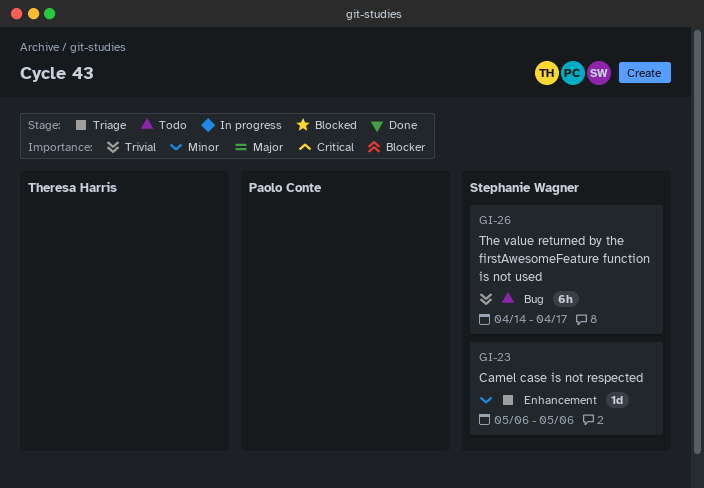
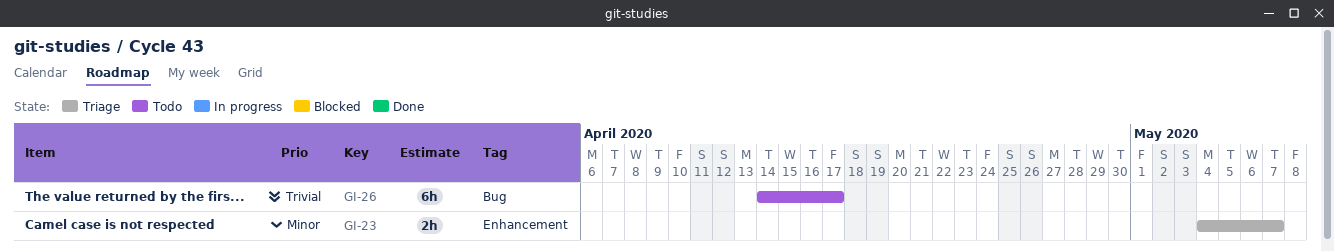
GI-23, estimate: 1d -> 2h
GI-23, start: May 6 -> May 4
GI-23, due: May 6 -> May 7

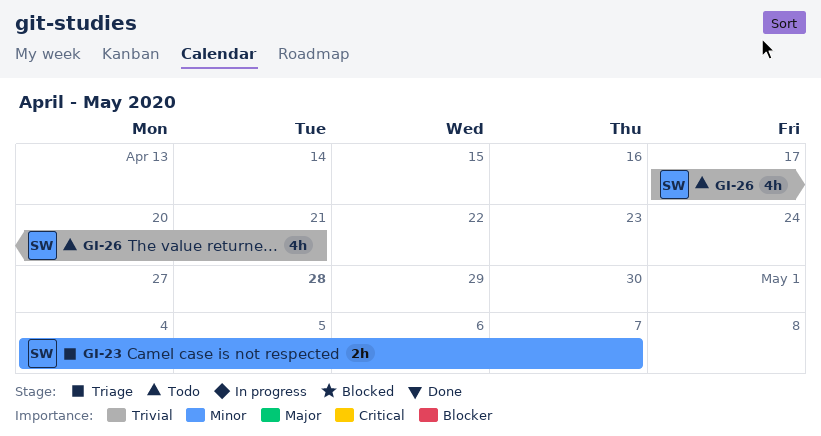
GI-26, estimate: 6h -> 4h
GI-26, start: Apr 14 -> Apr 17
GI-26, due: Apr 17 -> Apr 21

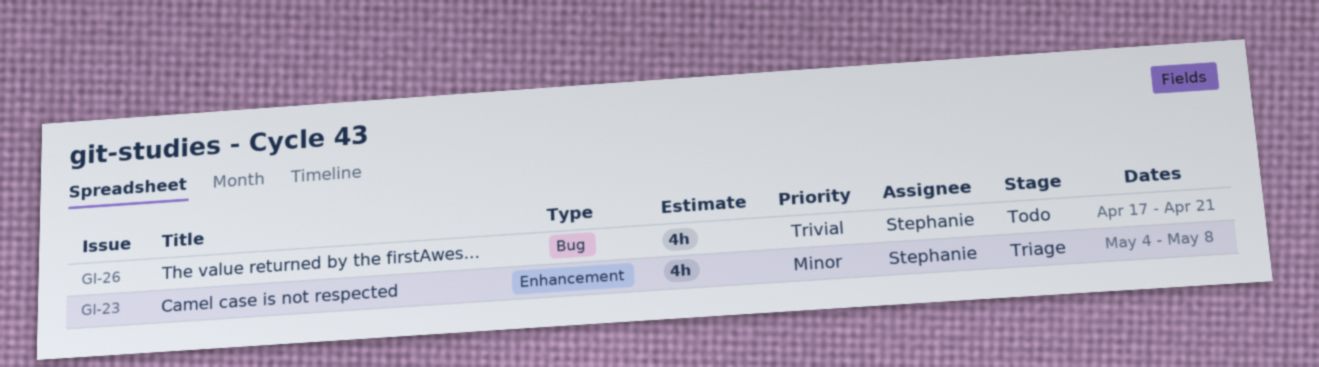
GI-23, estimate: 2h -> 4h
GI-23, due: May 7 -> May 8

